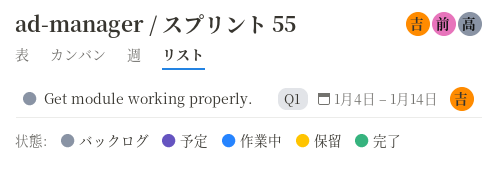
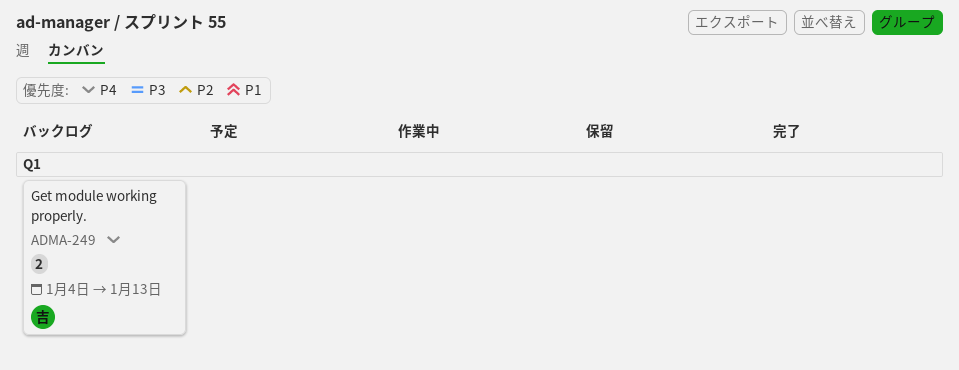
Get module working properly., due: Jan 14 -> Jan 13

